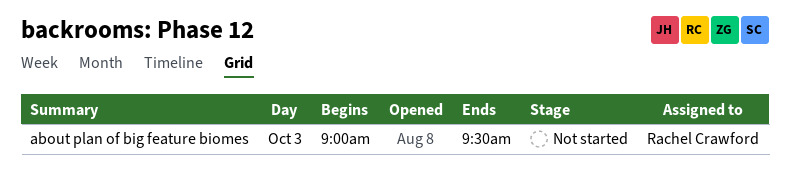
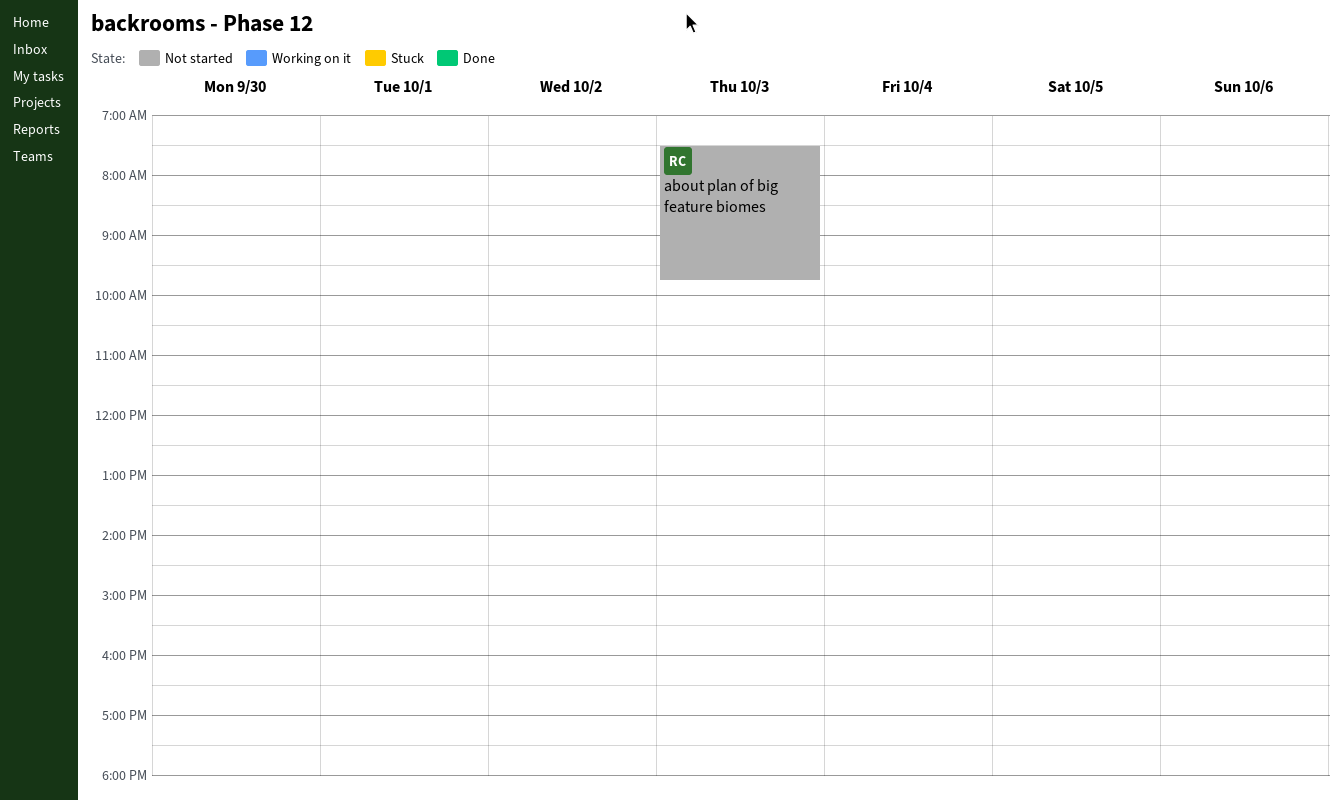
about plan of big feature biomes, begins: 09:00 -> 07:30
about plan of big feature biomes, ends: 09:30 -> 09:45

